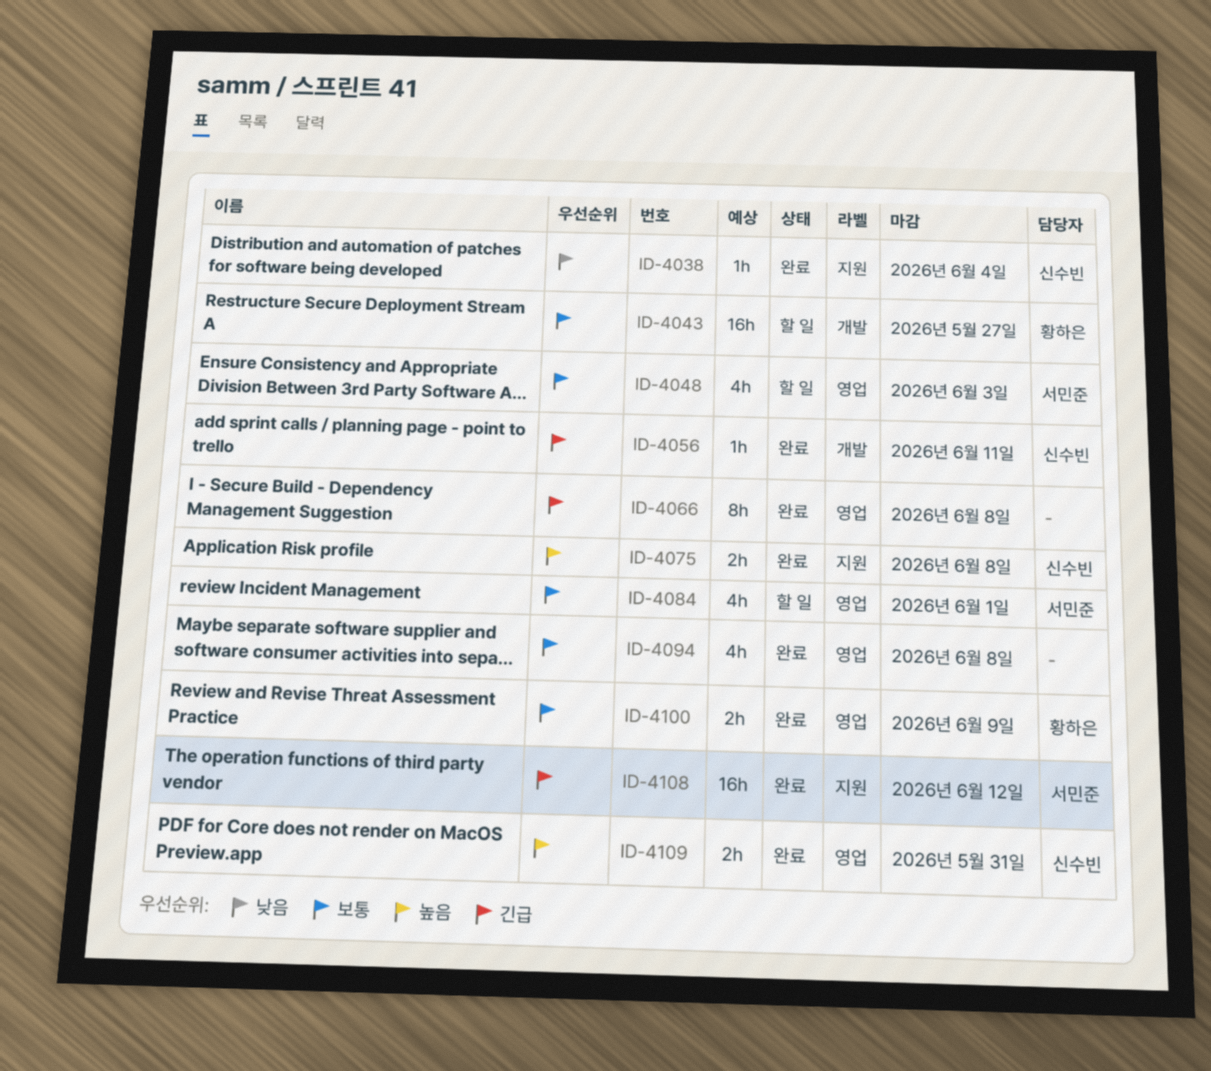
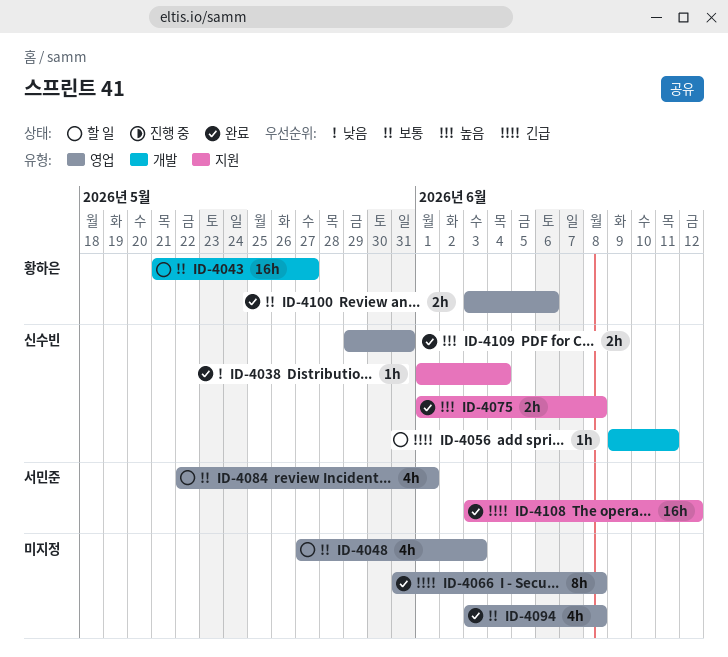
ID-4048, owner: 서민준 -> none
ID-4056, status: 완료 -> 할 일
ID-4100, due: Jun 9 -> Jun 6

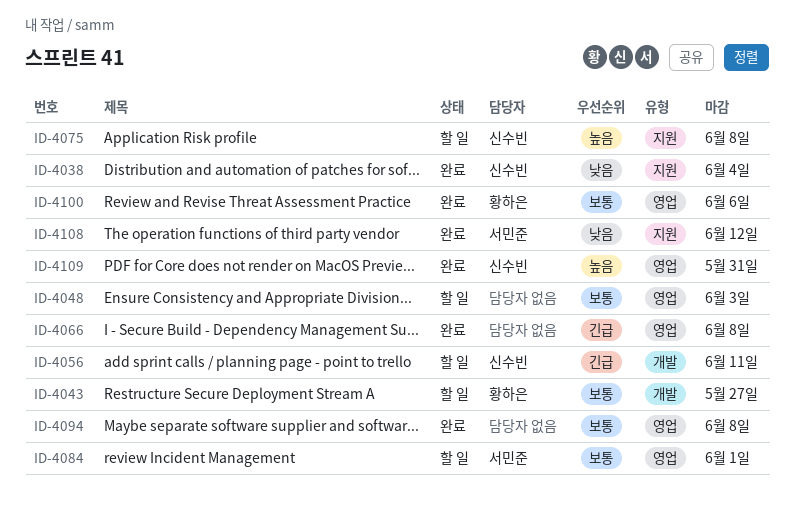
ID-4075, status: 완료 -> 할 일
ID-4108, priority: 긴급 -> 낮음

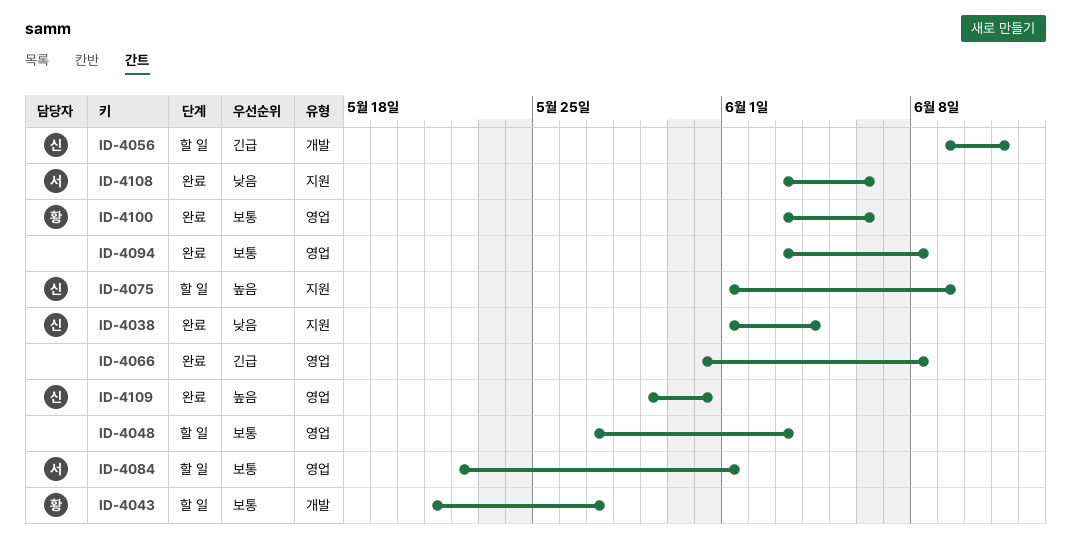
ID-4075, due: Jun 8 -> Jun 9
ID-4108, due: Jun 12 -> Jun 6

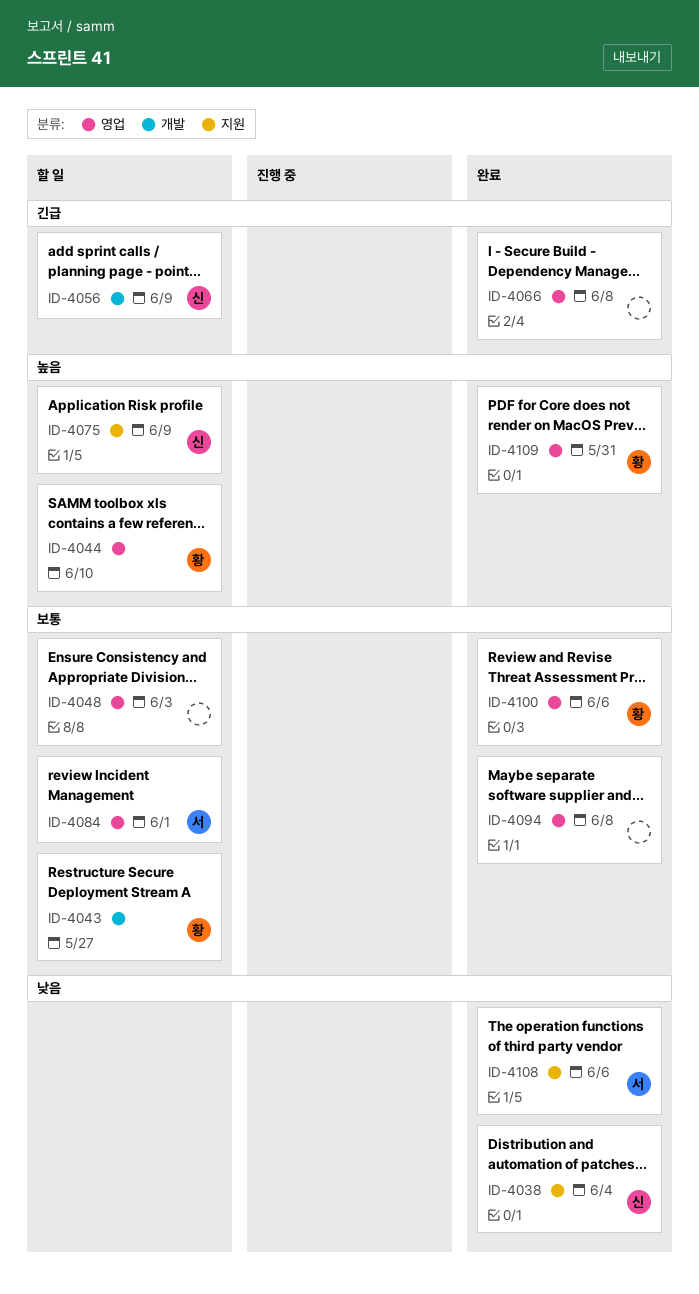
ID-4044: none -> present
ID-4056, due: Jun 11 -> Jun 9
ID-4109, owner: 신 -> 황

